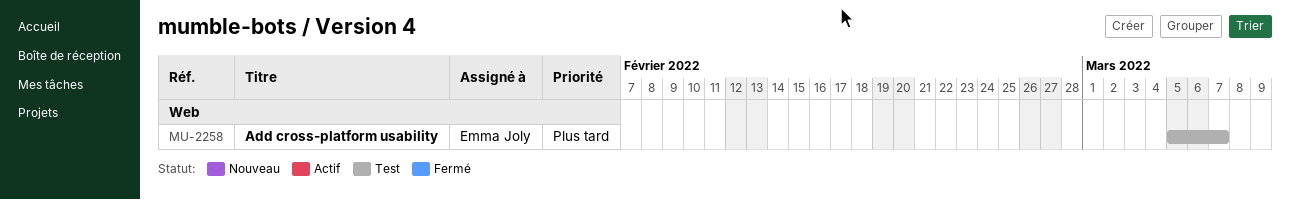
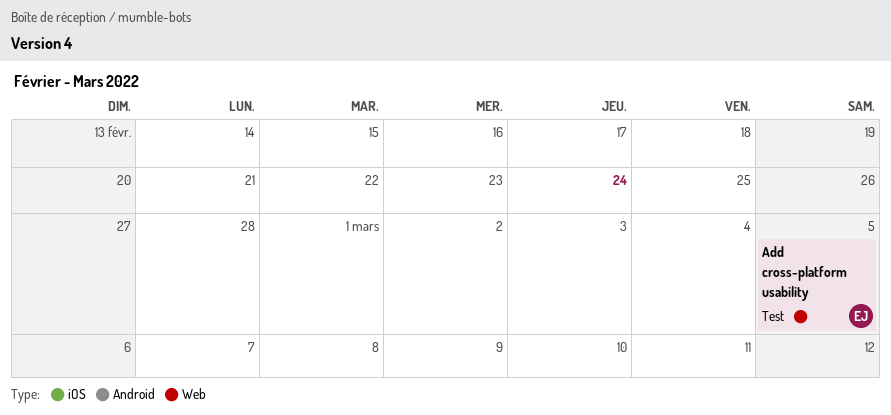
Add cross-platform usability, due: Mar 7 -> Mar 5

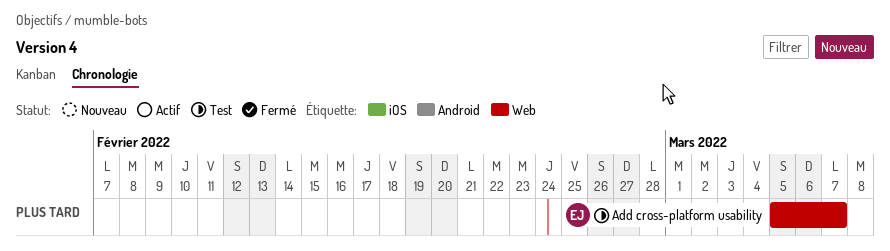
Add cross-platform usability, due: Mar 5 -> Mar 7

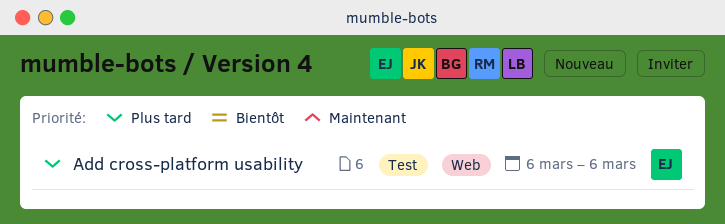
Add cross-platform usability, start: Mar 5 -> Mar 6
Add cross-platform usability, due: Mar 7 -> Mar 6

